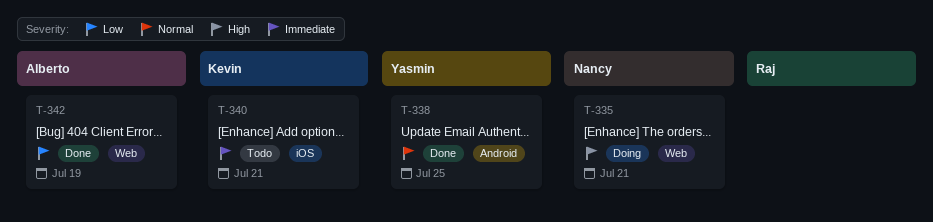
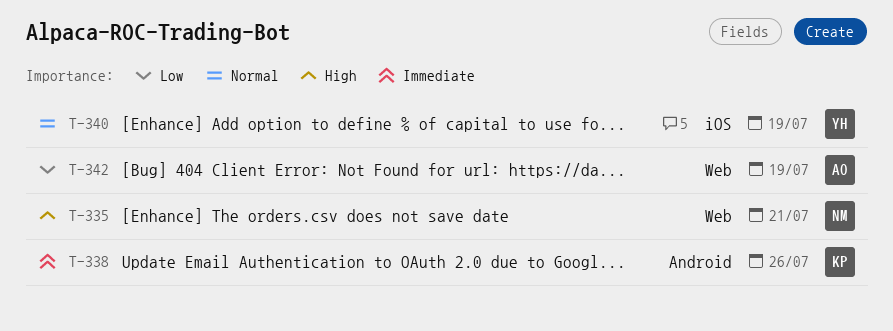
T-338, owner: Yasmin -> Kevin
T-338, priority: Normal -> Immediate
T-338, due: Jul 25 -> Jul 26
T-340, owner: Kevin -> Yasmin
T-340, priority: Immediate -> Normal
T-340, due: Jul 21 -> Jul 19

